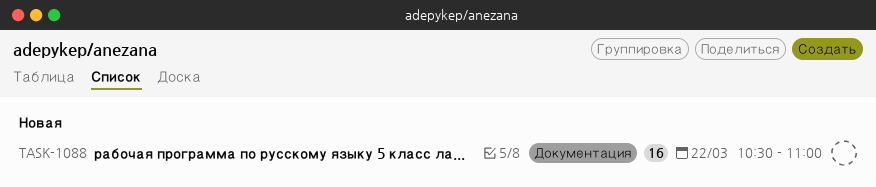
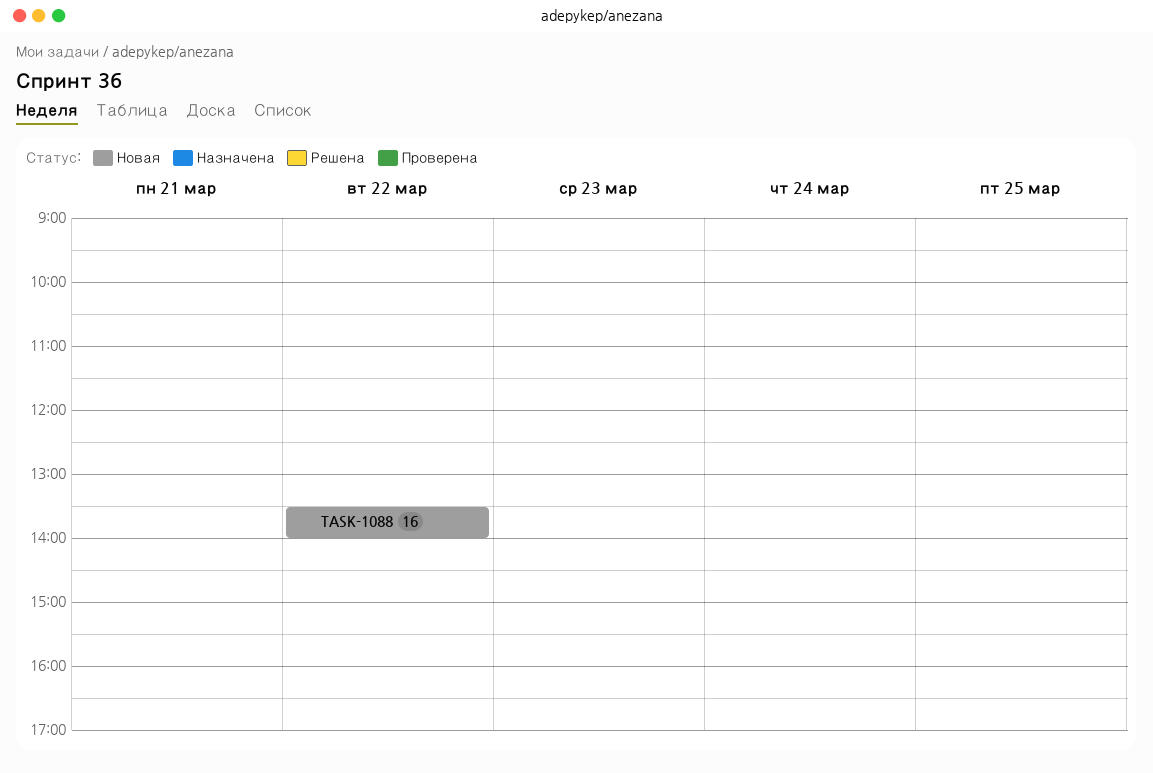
TASK-1088, begins: 10:30 -> 13:30
TASK-1088, ends: 11:00 -> 14:00

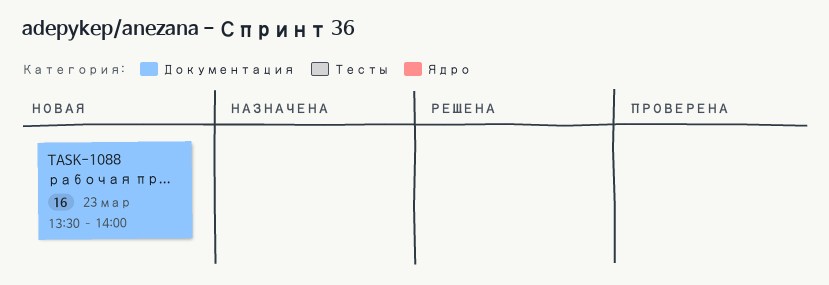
TASK-1088, day: Mar 22 -> Mar 23

